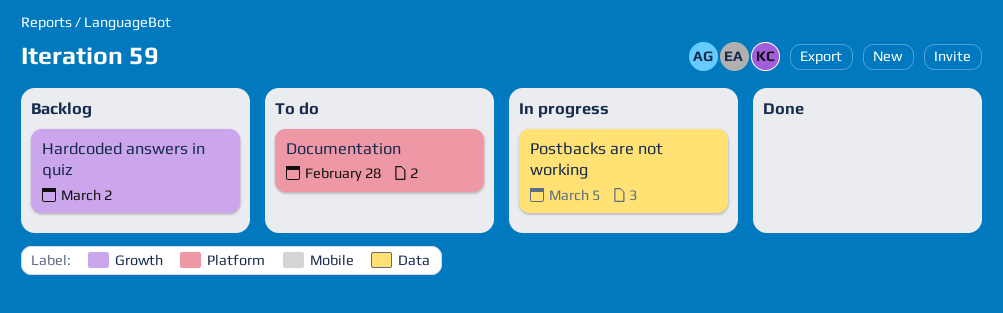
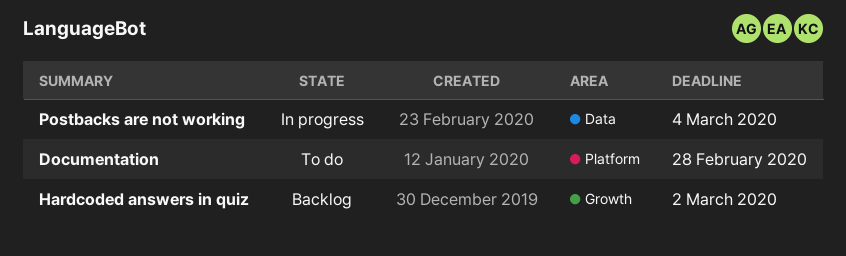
Postbacks are not working, due: Mar 5 -> Mar 4

